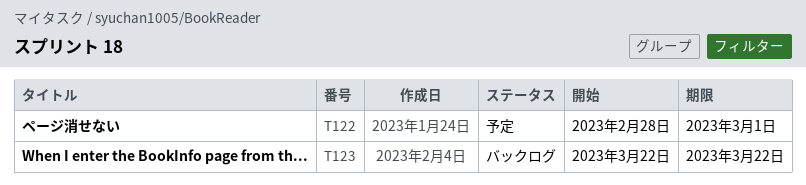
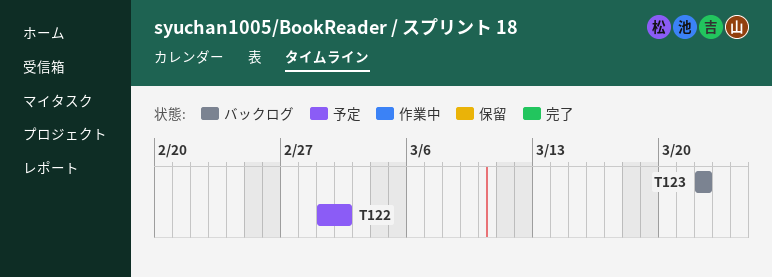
T122, start: Feb 28 -> Mar 1
T122, due: Mar 1 -> Mar 2

